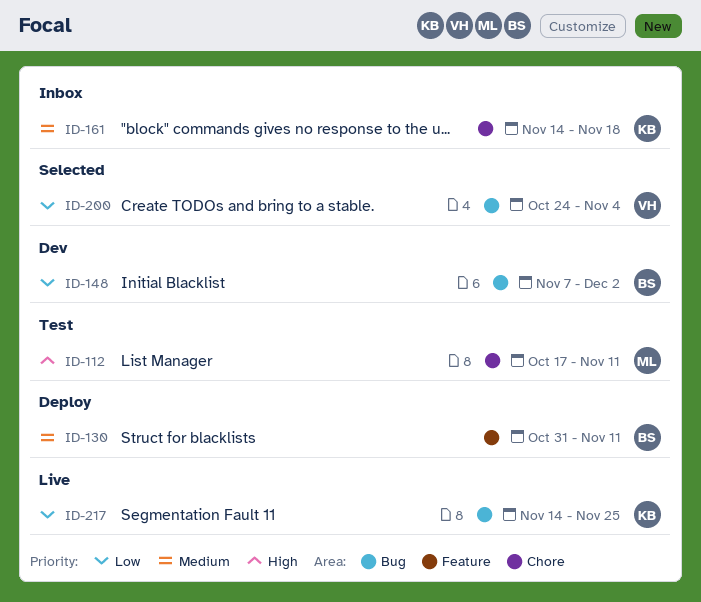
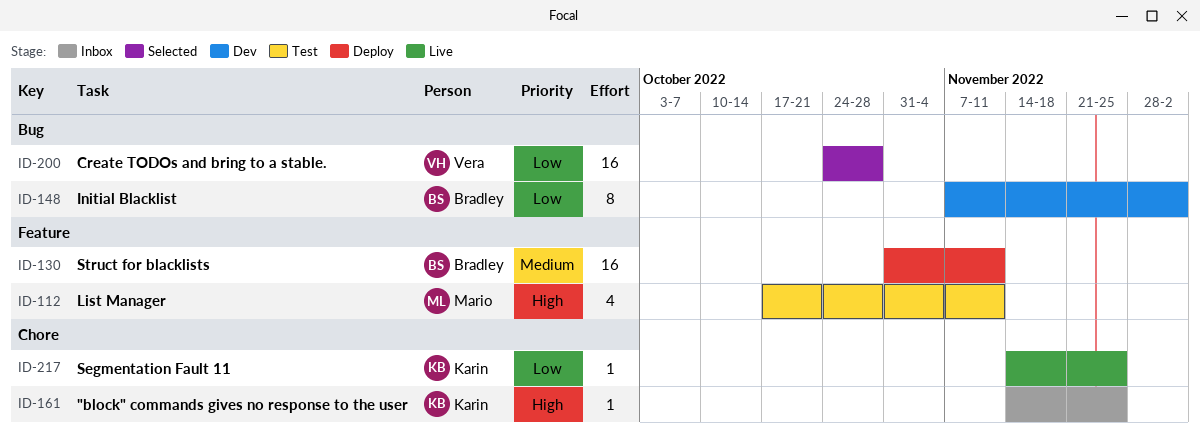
ID-112, label: Chore -> Feature
ID-161, priority: Medium -> High
ID-161, due: Nov 18 -> Nov 25
ID-200, due: Nov 4 -> Oct 28
ID-217, label: Bug -> Chore

